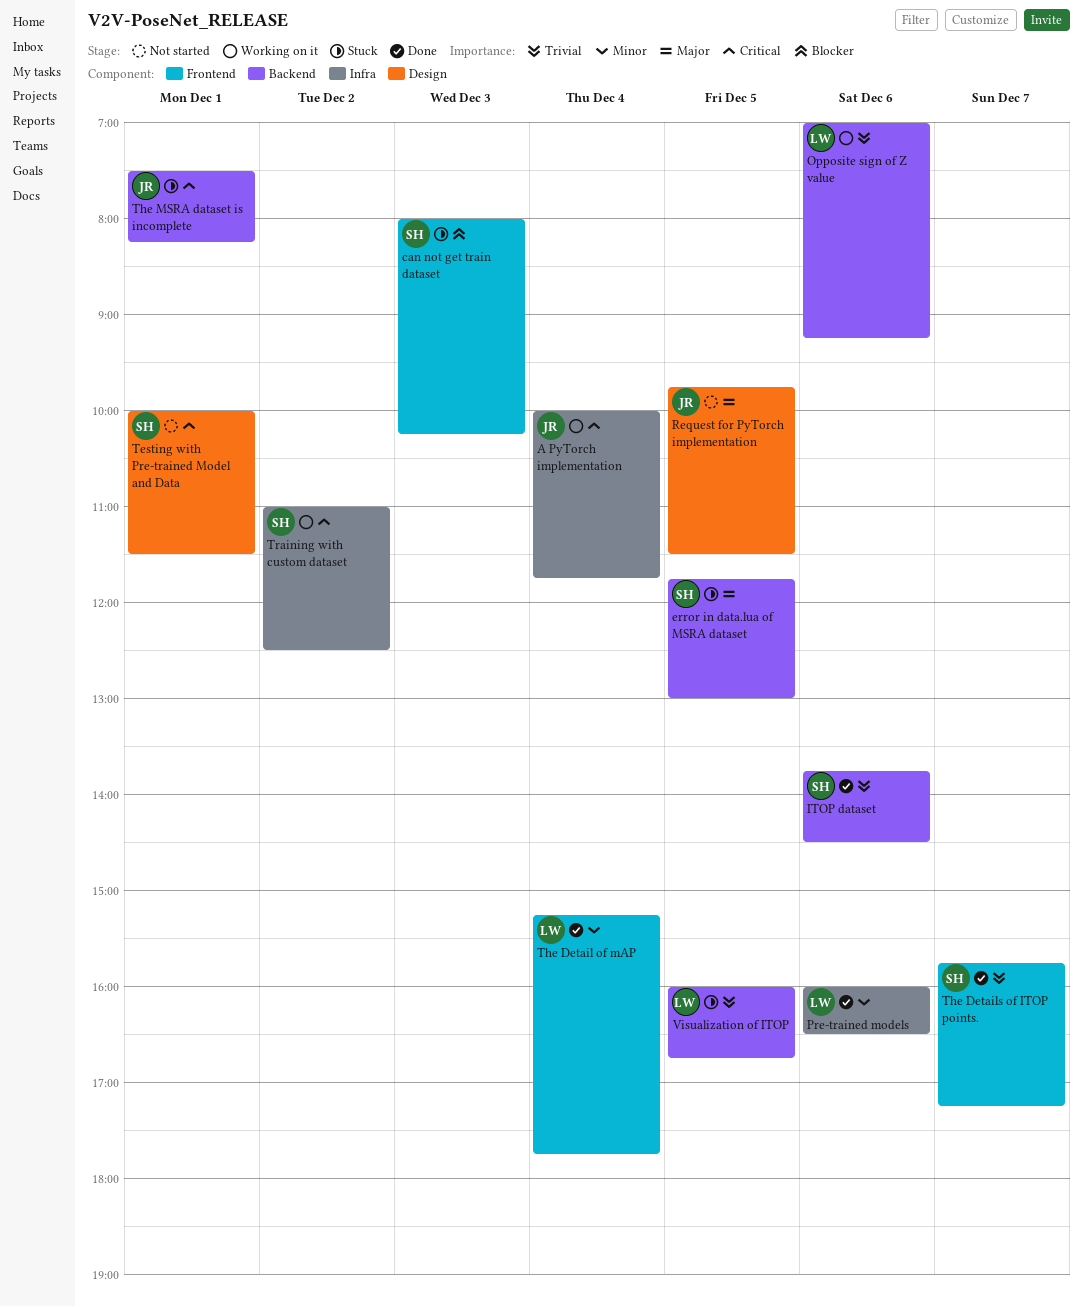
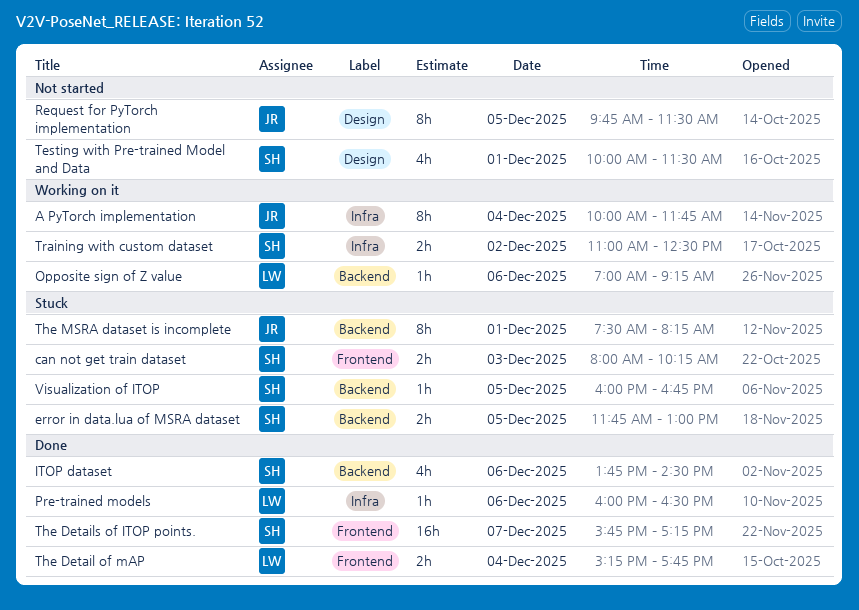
Visualization of ITOP, owner: LW -> SH

